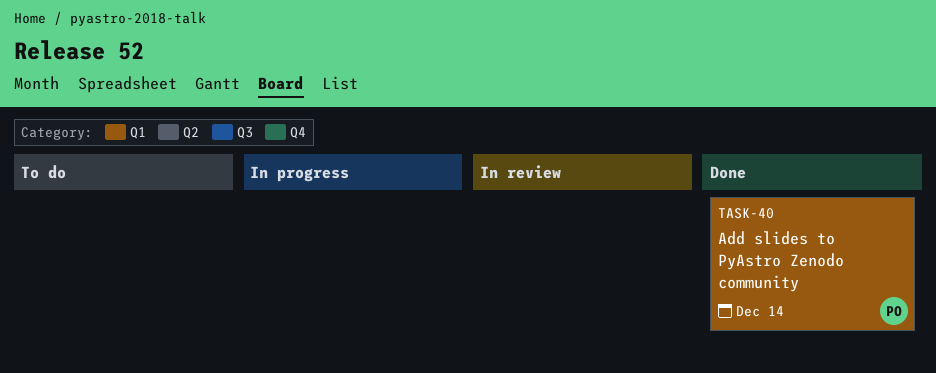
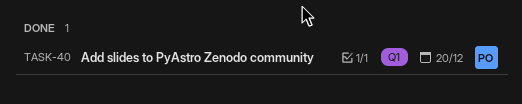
TASK-40, due: Dec 14 -> Dec 20

